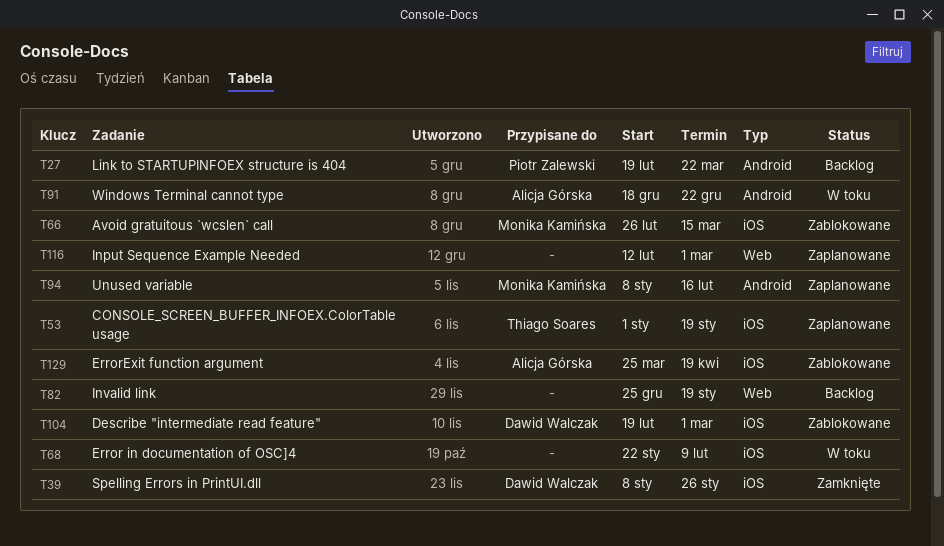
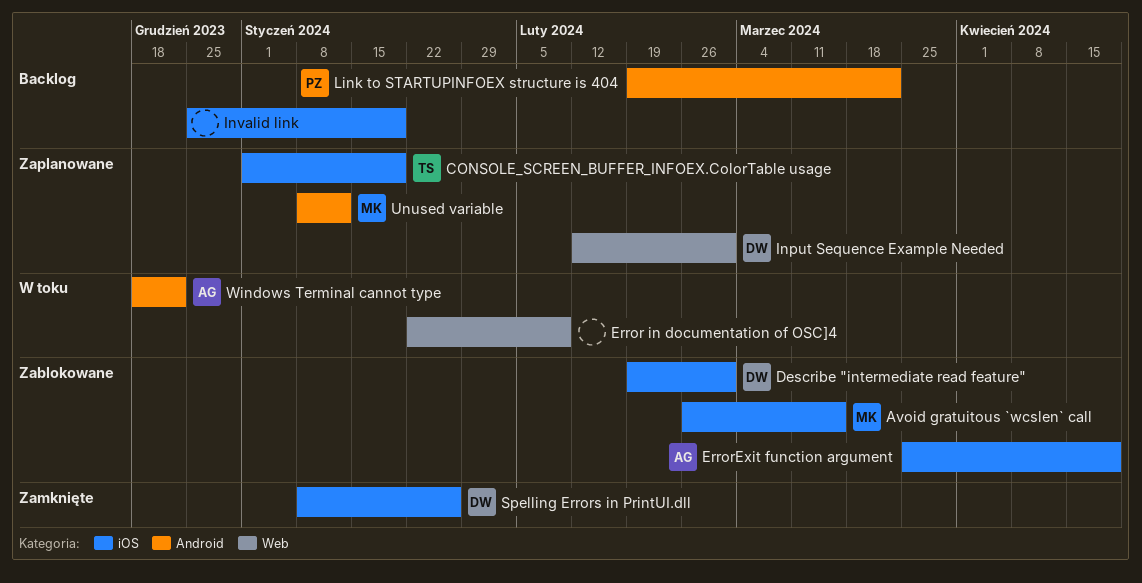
Error in documentation of OSC]4, label: iOS -> Web
Input Sequence Example Needed, owner: none -> Dawid Walczak
Invalid link, label: Web -> iOS
Unused variable, due: Feb 16 -> Jan 12

